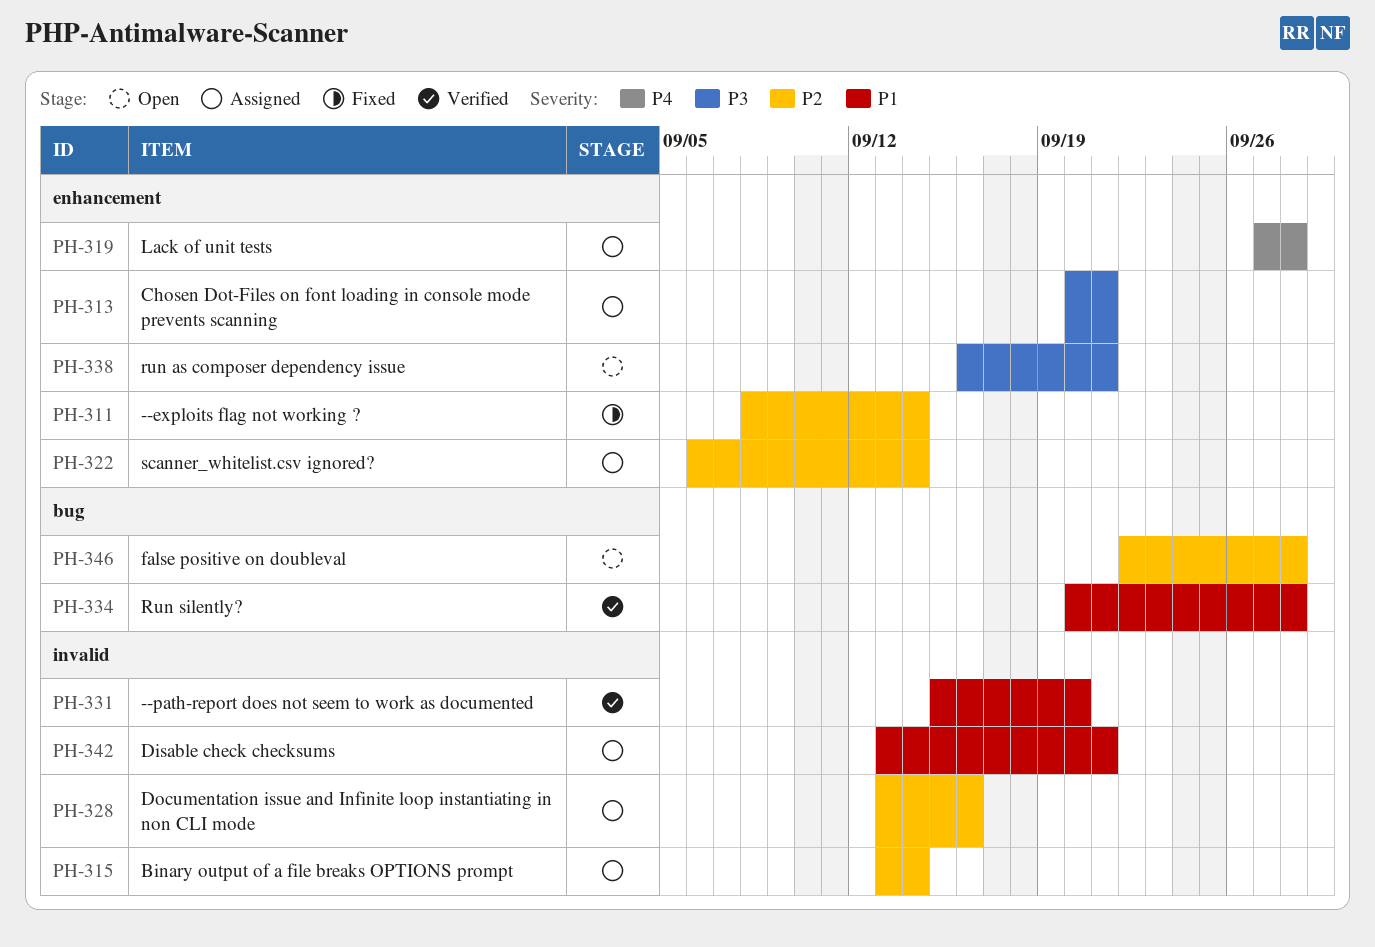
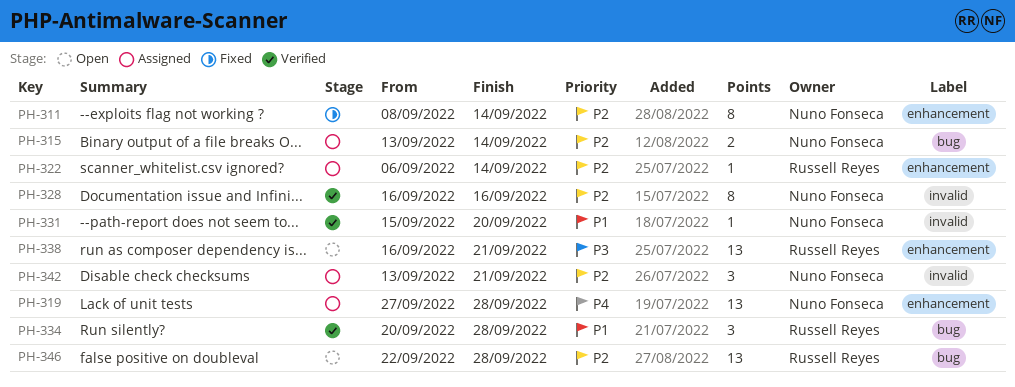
PH-313: present -> none
PH-315, label: invalid -> bug
PH-328, status: Assigned -> Verified
PH-328, start: Sep 13 -> Sep 16
PH-342, priority: P1 -> P2

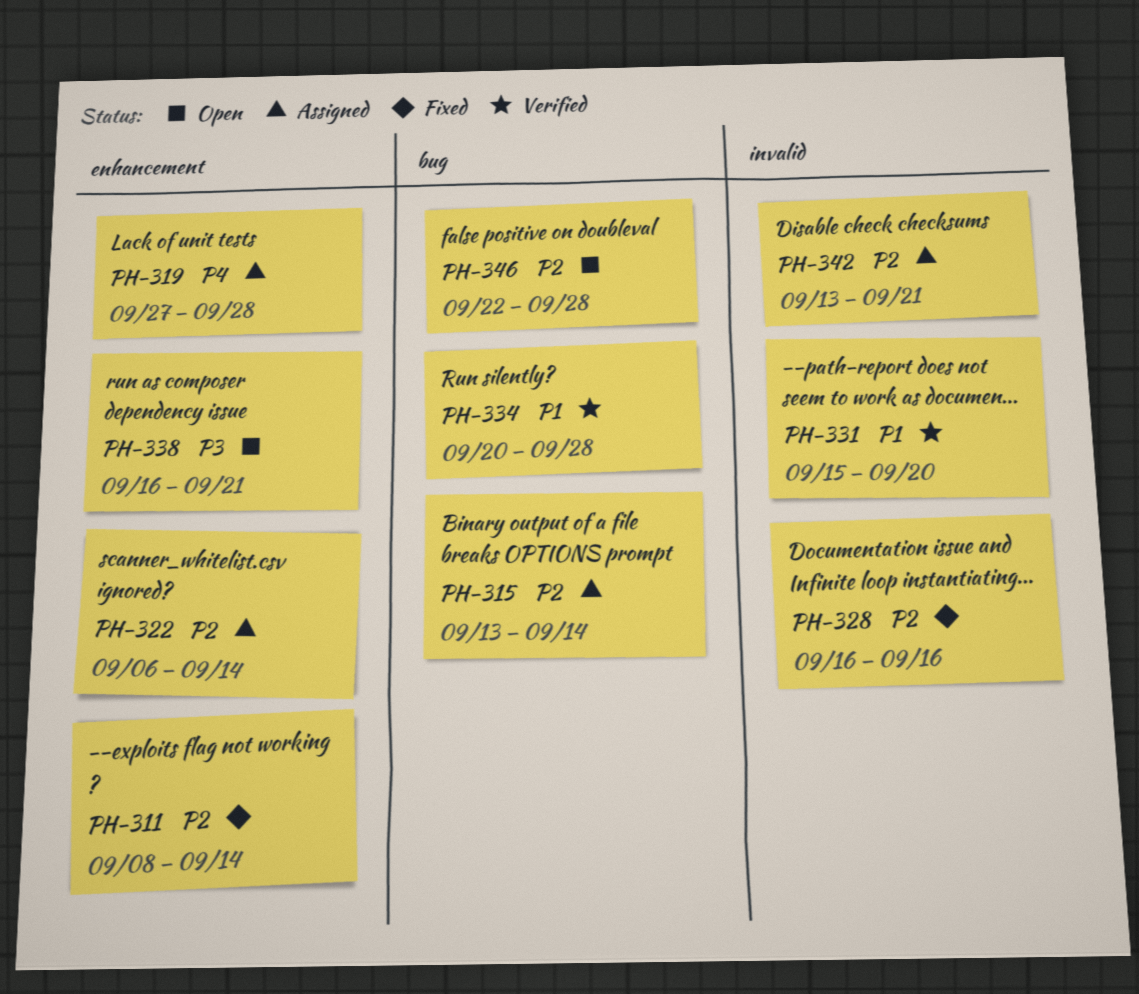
PH-328, status: Verified -> Fixed

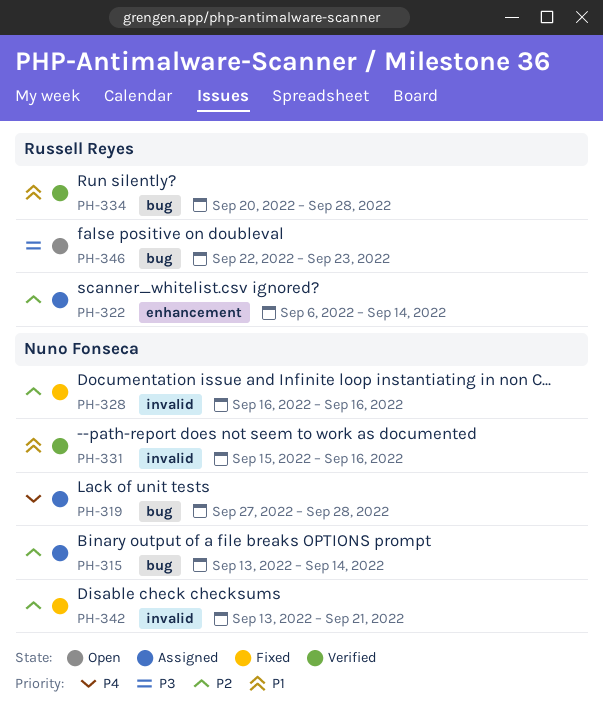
PH-311: present -> none
PH-319, label: enhancement -> bug
PH-331, due: Sep 20 -> Sep 16
PH-338: present -> none
PH-342, status: Assigned -> Fixed
PH-346, priority: P2 -> P3
PH-346, due: Sep 28 -> Sep 23

